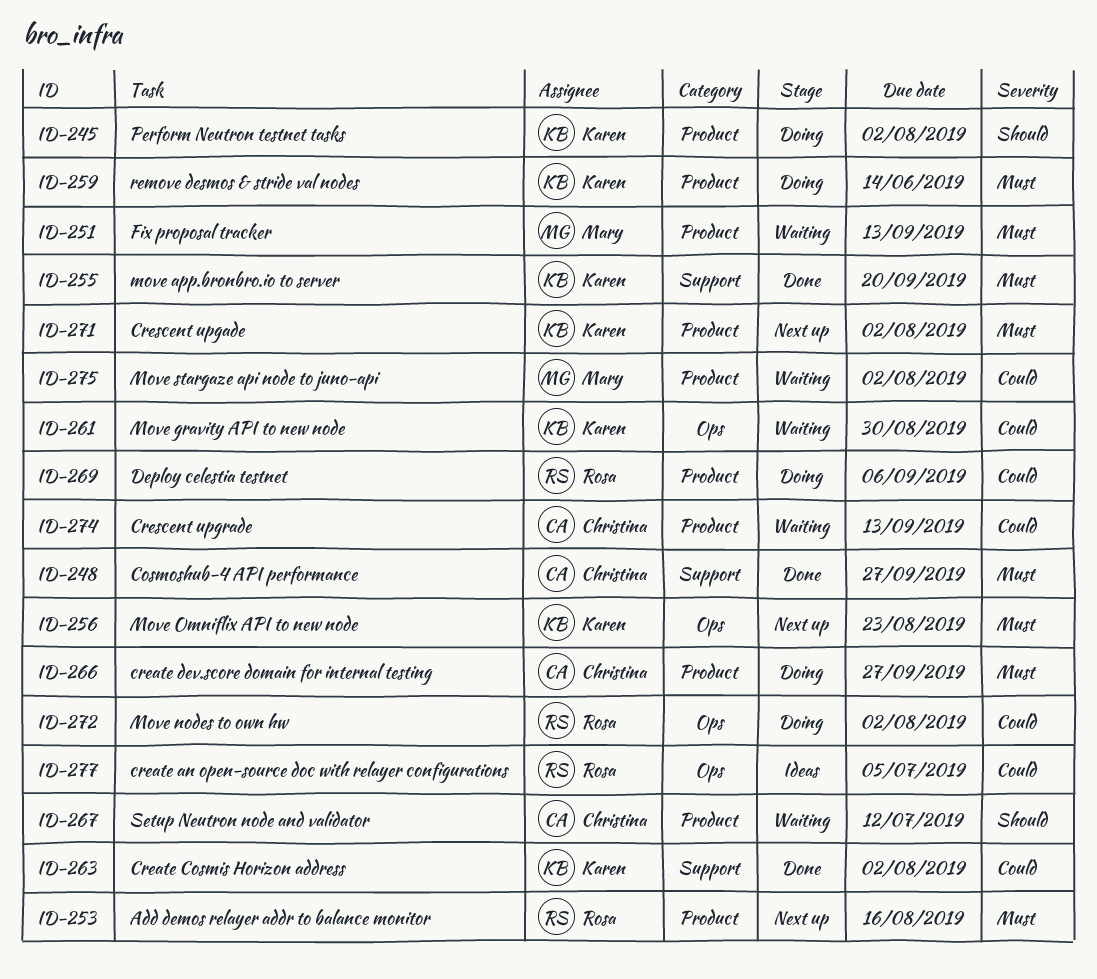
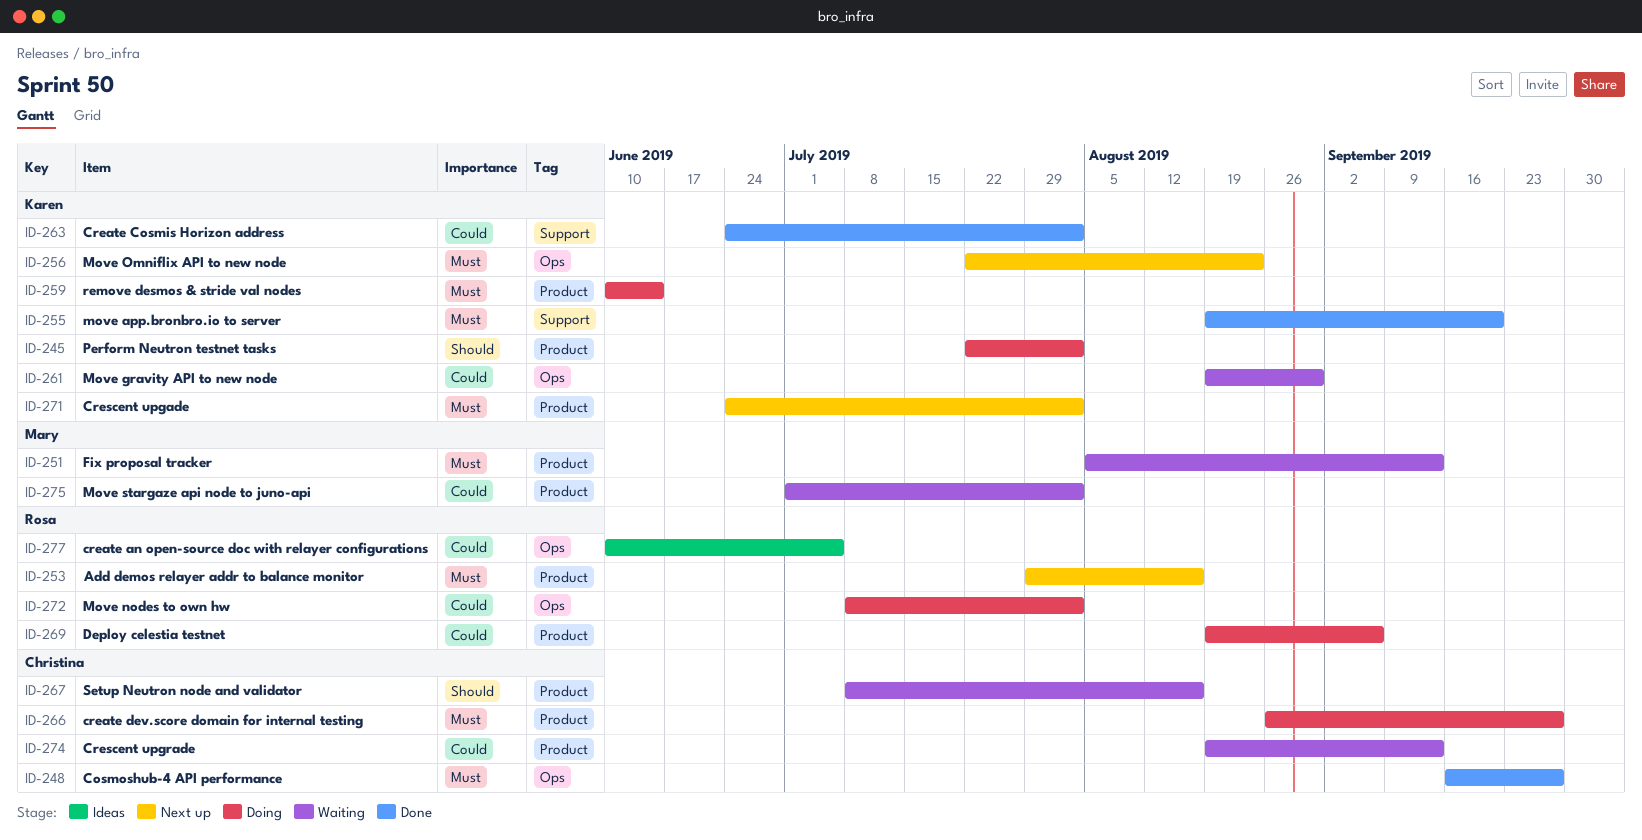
ID-248, label: Support -> Ops
ID-267, due: Jul 12 -> Aug 16

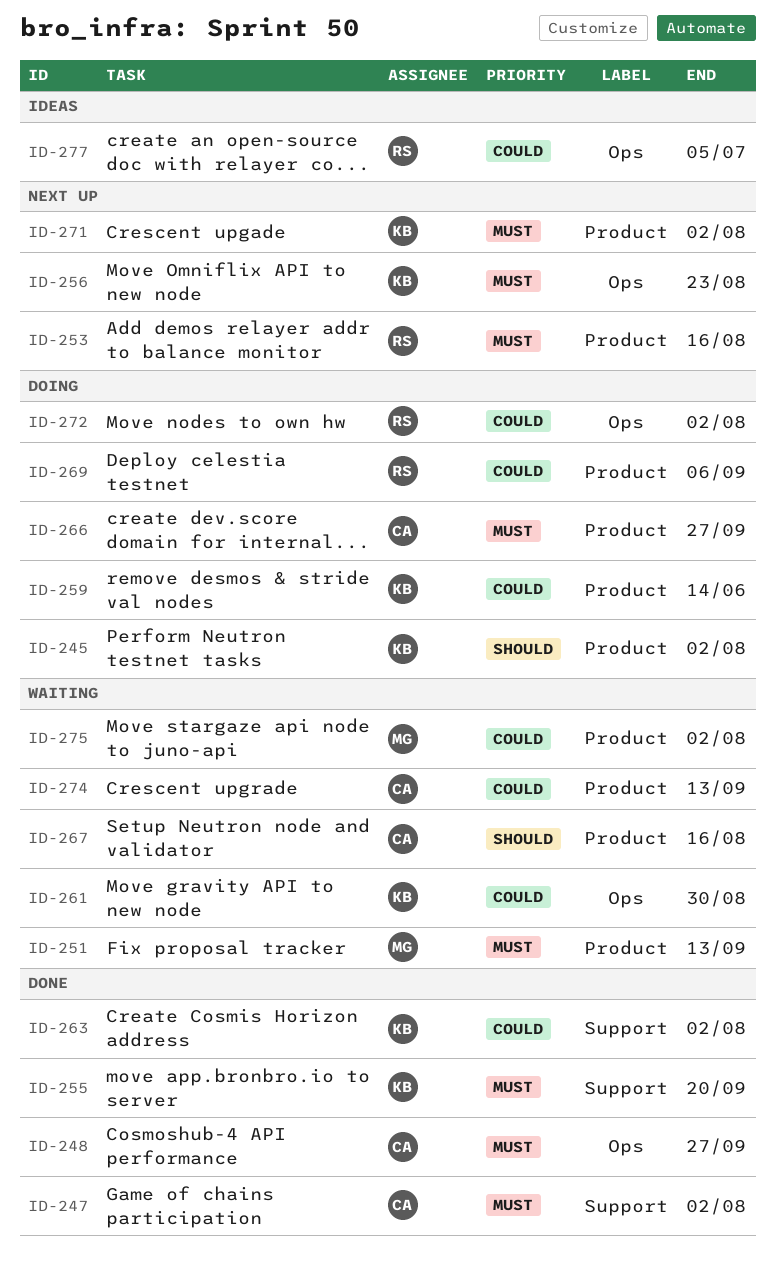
ID-247: none -> present
ID-259, priority: Must -> Could

